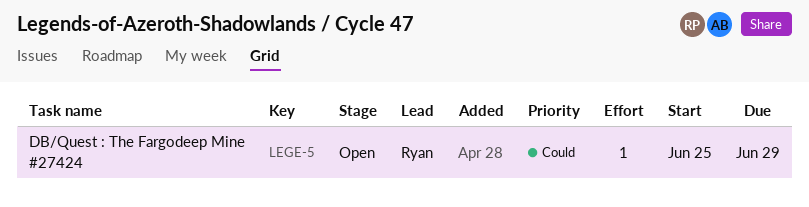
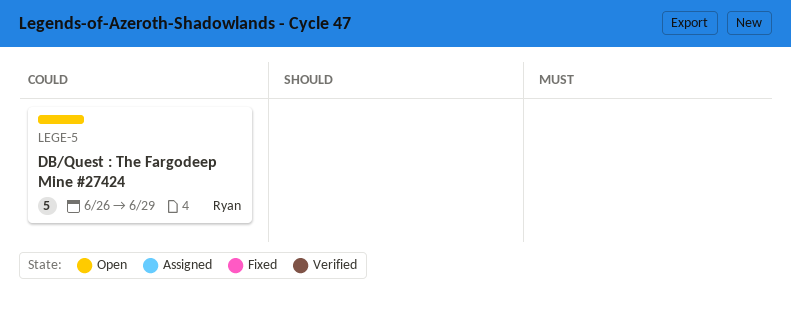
LEGE-5, estimate: 1 -> 5
LEGE-5, start: Jun 25 -> Jun 26

